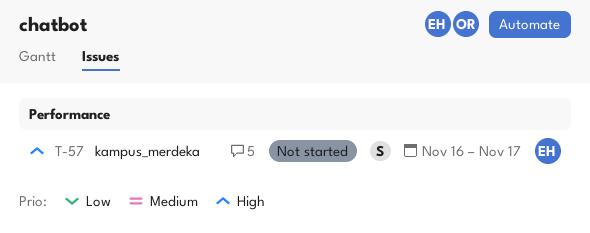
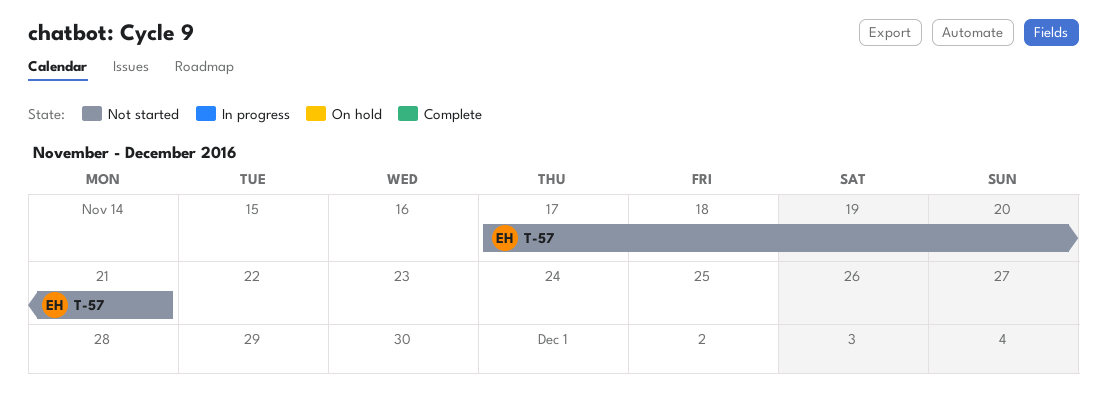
T-57, start: Nov 16 -> Nov 17
T-57, due: Nov 17 -> Nov 21

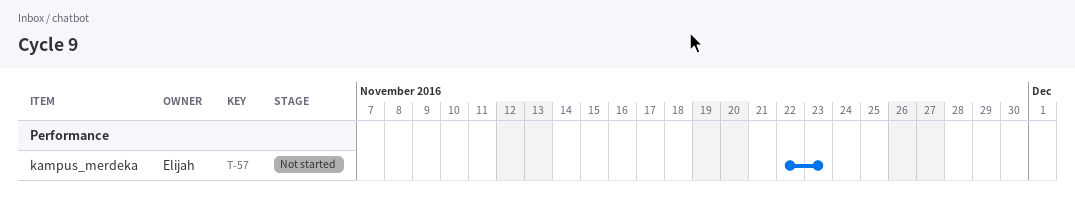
T-57, start: Nov 17 -> Nov 22
T-57, due: Nov 21 -> Nov 23

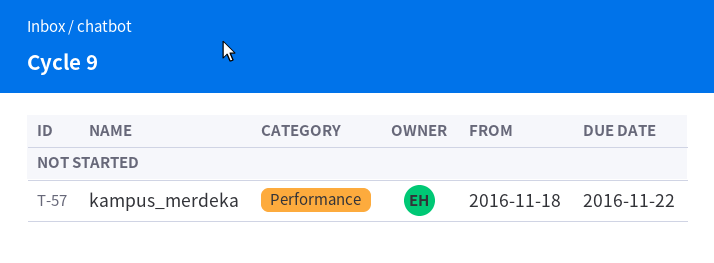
T-57, start: Nov 22 -> Nov 18
T-57, due: Nov 23 -> Nov 22

